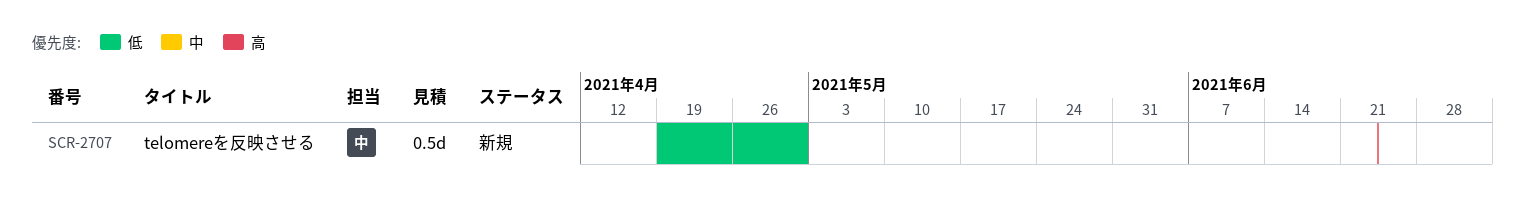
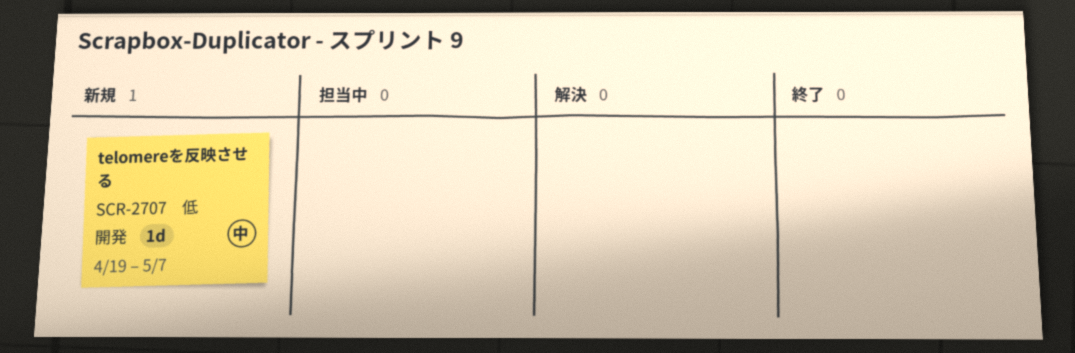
SCR-2707, estimate: 0.5d -> 1d
SCR-2707, due: Apr 30 -> May 7

